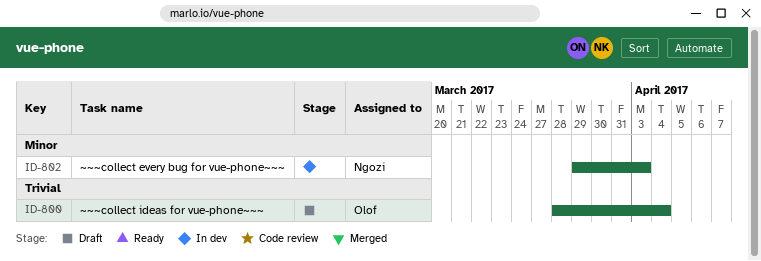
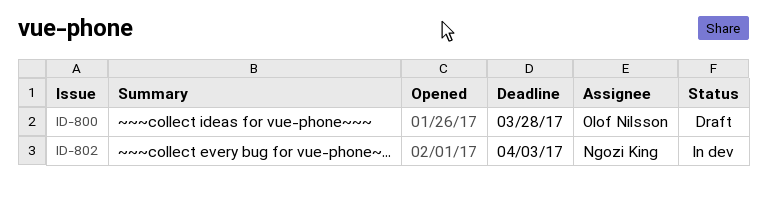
ID-800, due: Apr 4 -> Mar 28

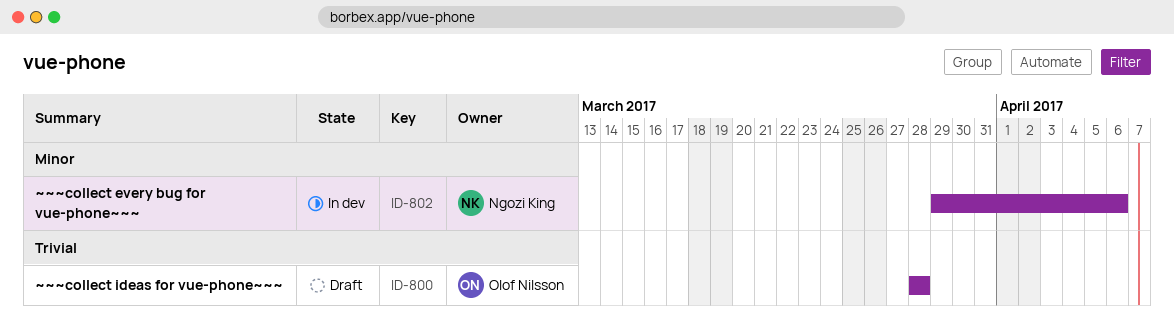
ID-802, due: Apr 3 -> Apr 6

